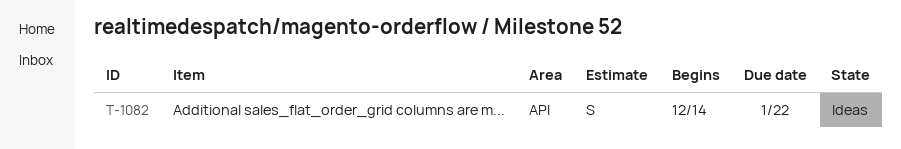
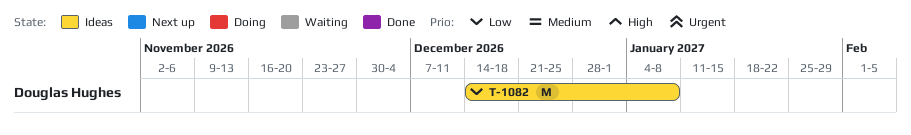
T-1082, estimate: S -> M
T-1082, due: Jan 22 -> Jan 8

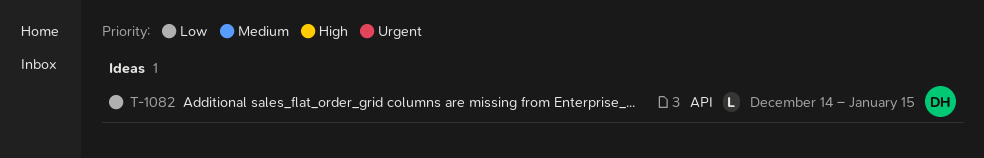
T-1082, estimate: M -> L
T-1082, due: Jan 8 -> Jan 15

